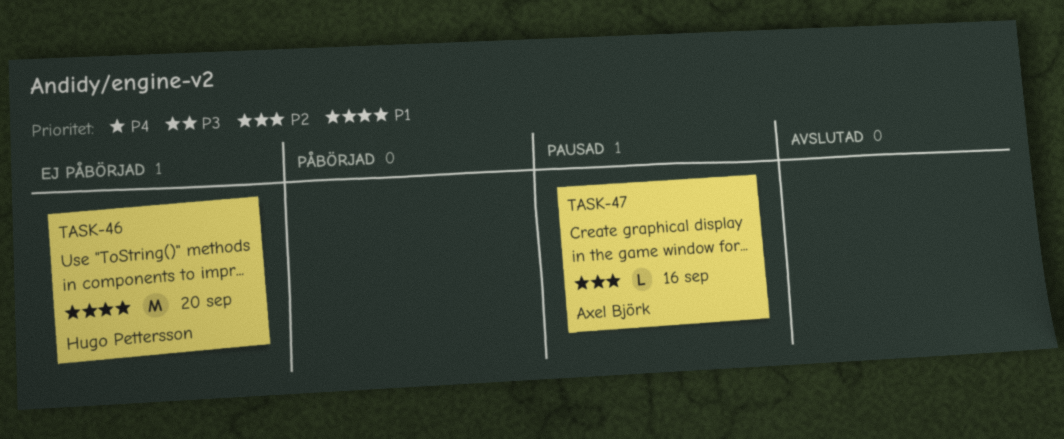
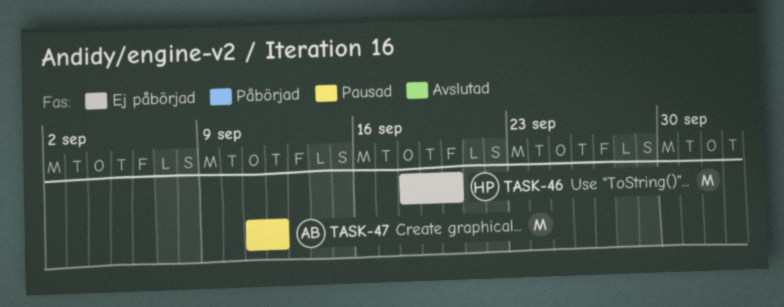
TASK-47, estimate: L -> M
TASK-47, due: Sep 16 -> Sep 12

